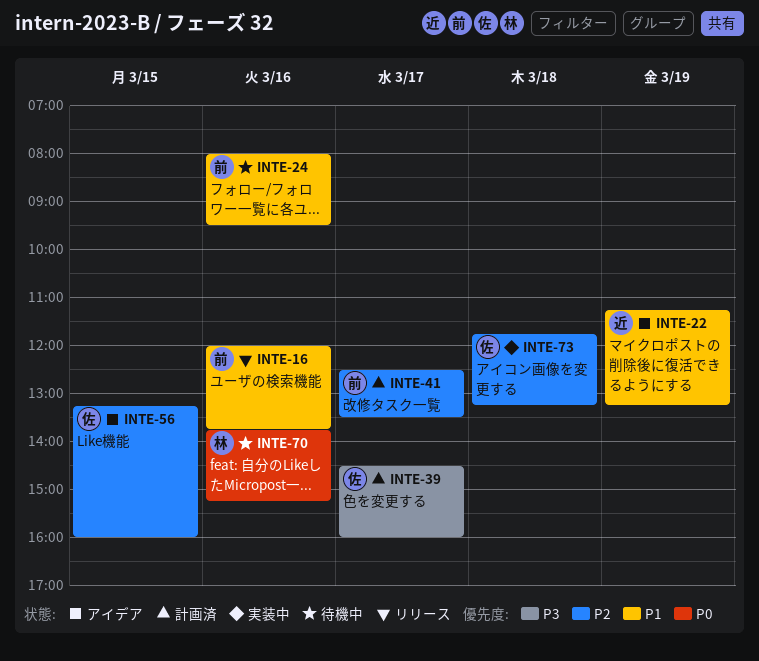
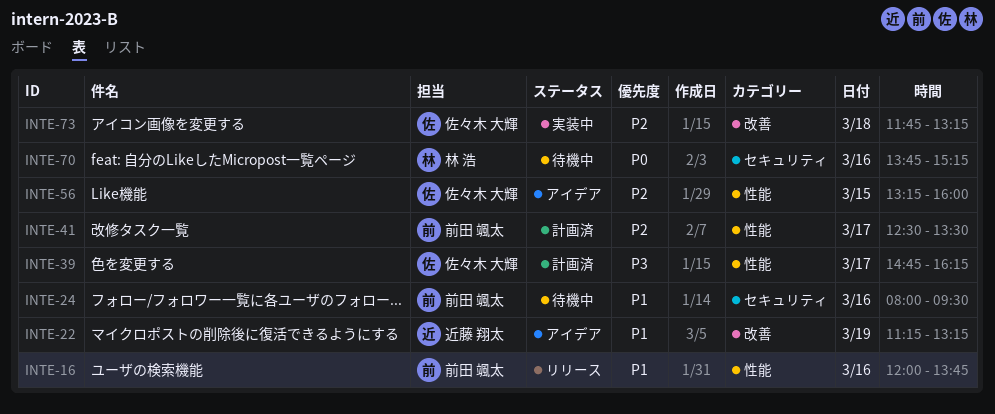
INTE-39, begins: 14:30 -> 14:45
INTE-39, ends: 16:00 -> 16:15

